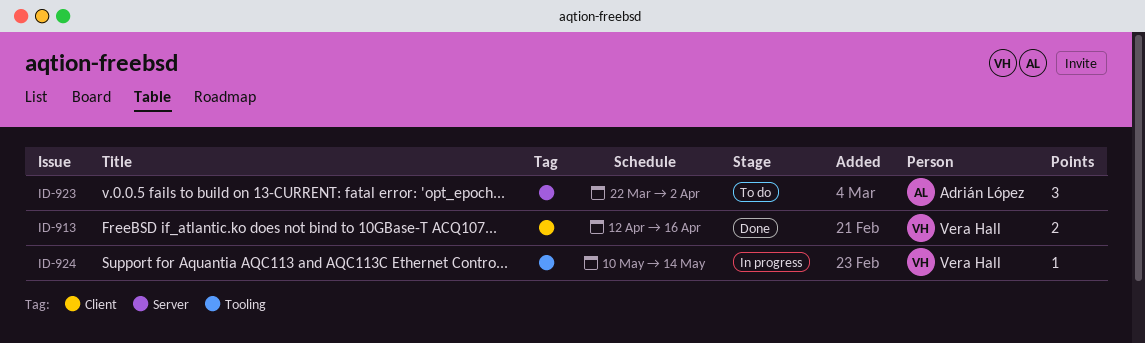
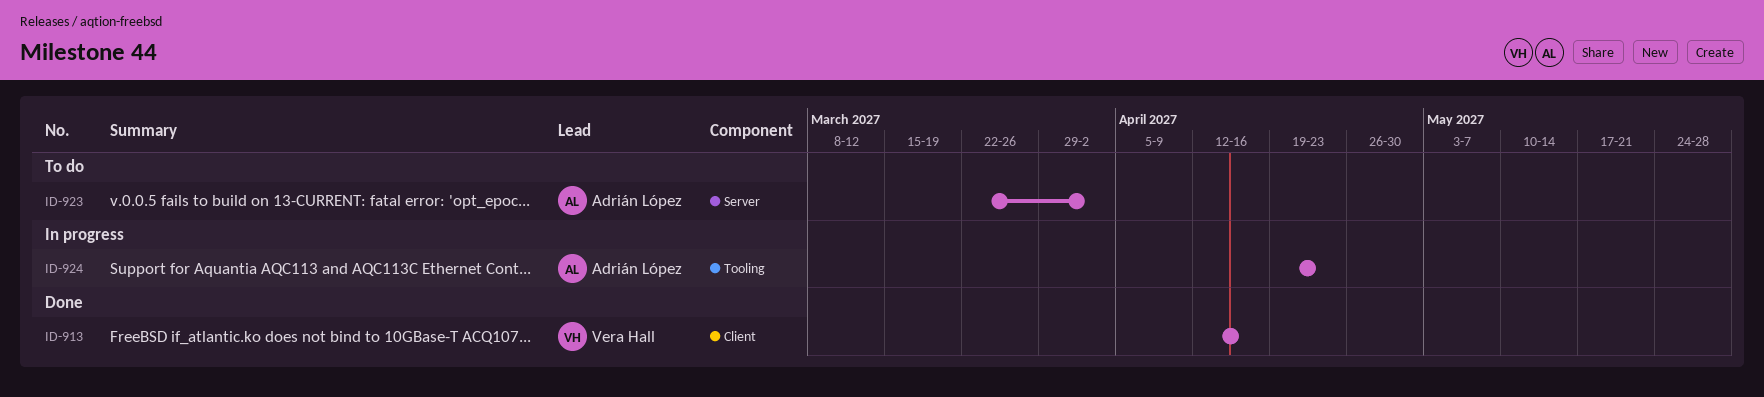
ID-924, owner: Vera Hall -> Adrián López
ID-924, start: May 10 -> Apr 19
ID-924, due: May 14 -> Apr 23

